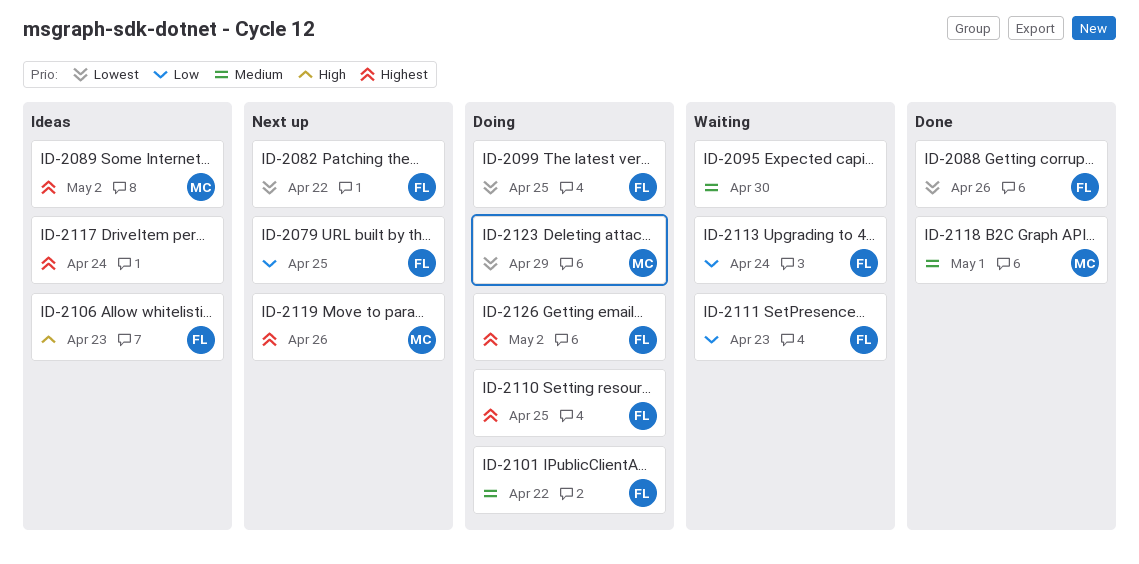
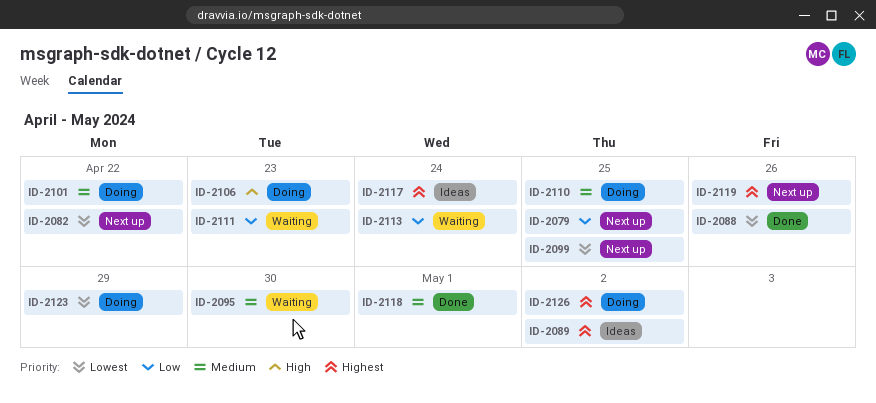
ID-2099, status: Doing -> Next up
ID-2106, status: Ideas -> Doing
ID-2110, priority: Highest -> Medium

